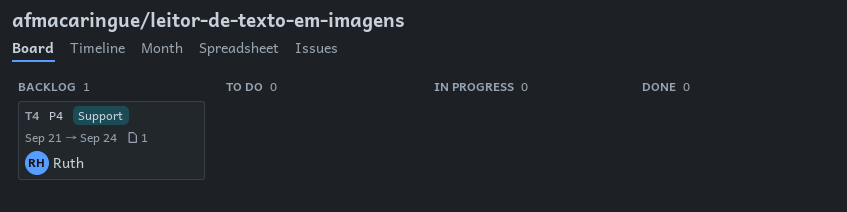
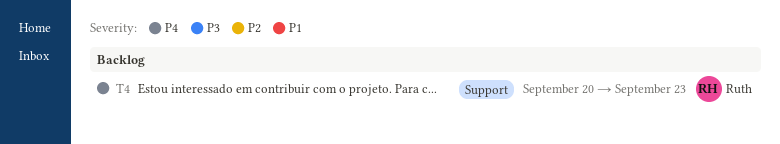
T4, start: Sep 21 -> Sep 20
T4, due: Sep 24 -> Sep 23

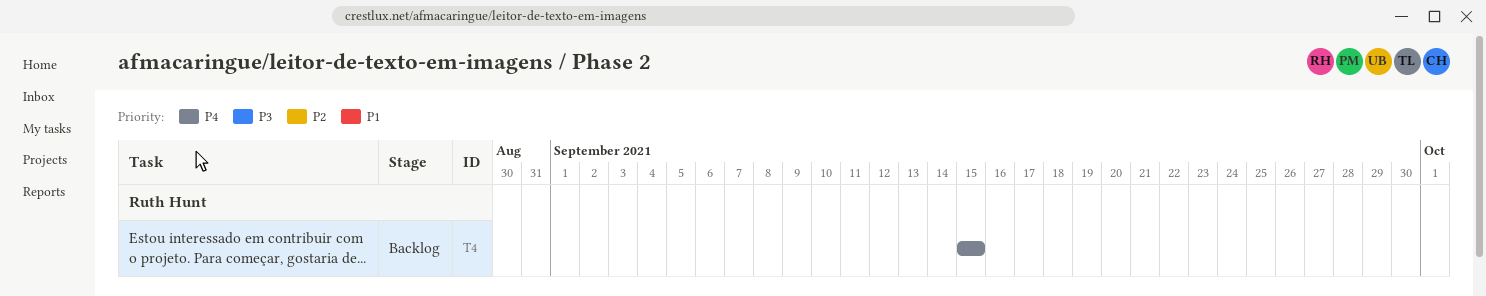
T4, start: Sep 20 -> Sep 15
T4, due: Sep 23 -> Sep 15

